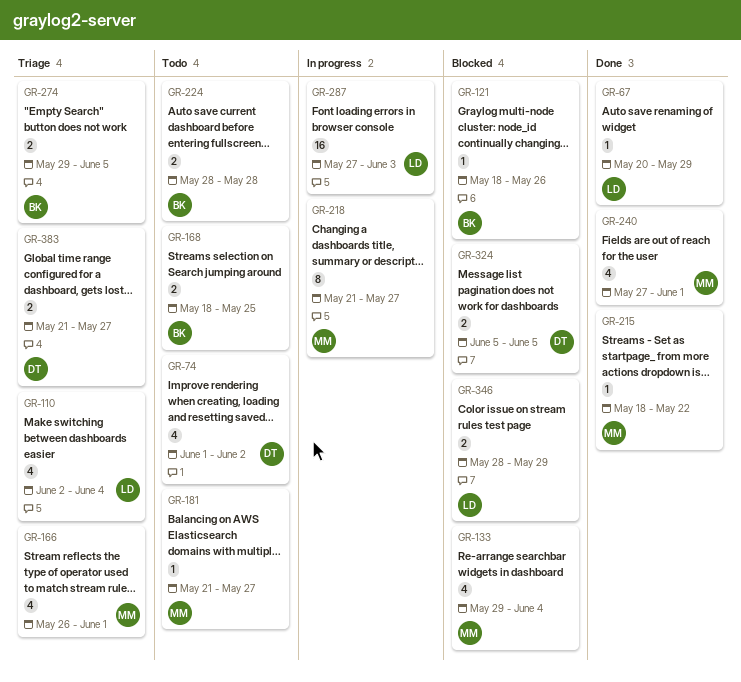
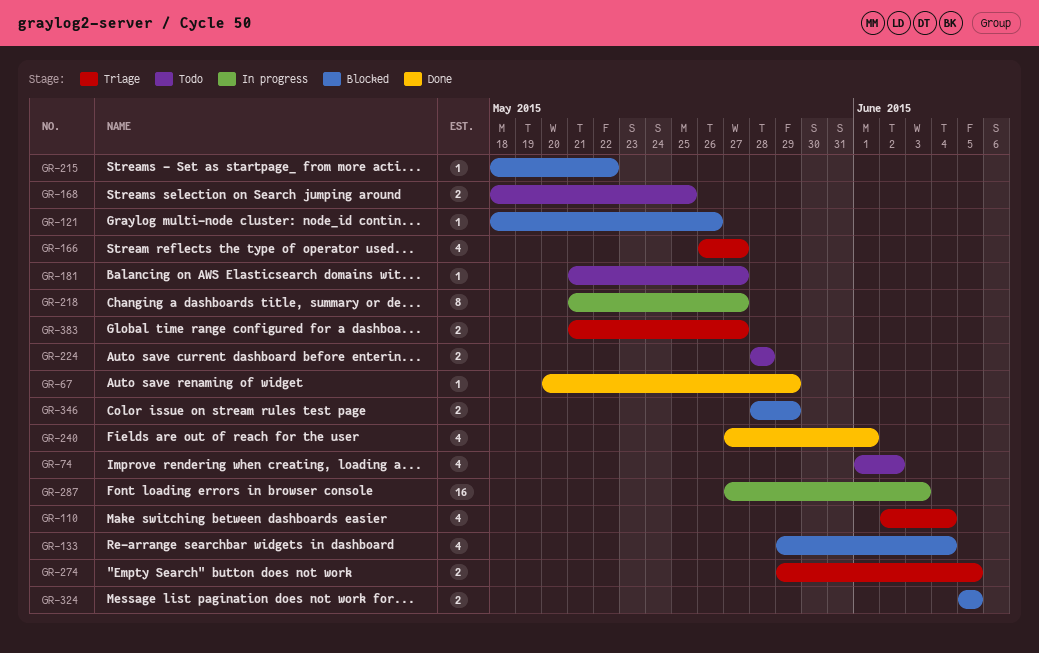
GR-166, due: Jun 1 -> May 27
GR-215, status: Done -> Blocked

